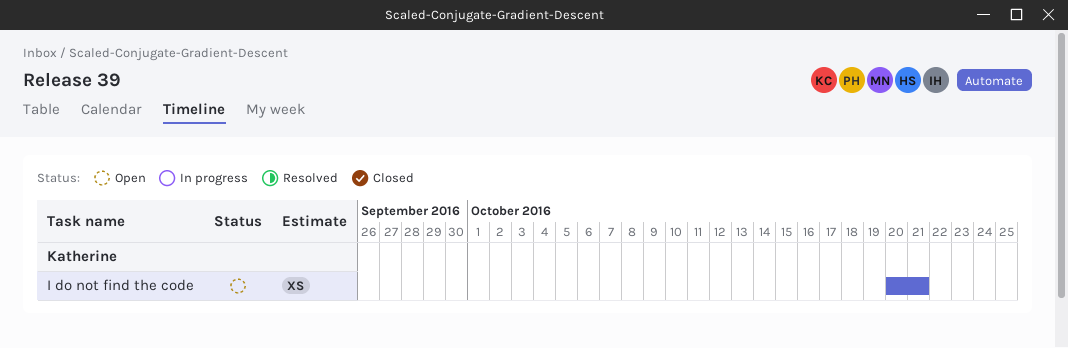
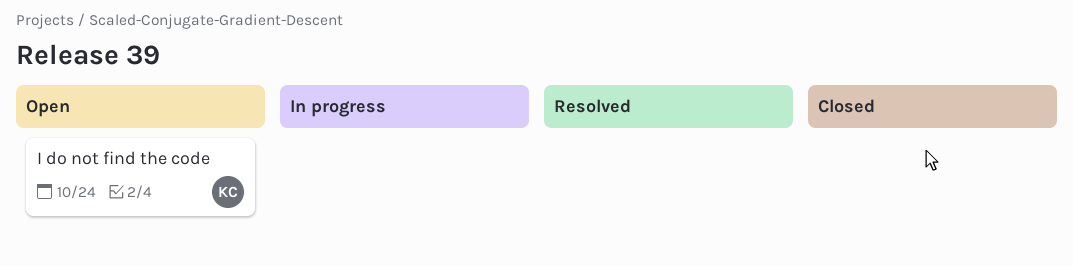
I do not find the code, due: Oct 21 -> Oct 24

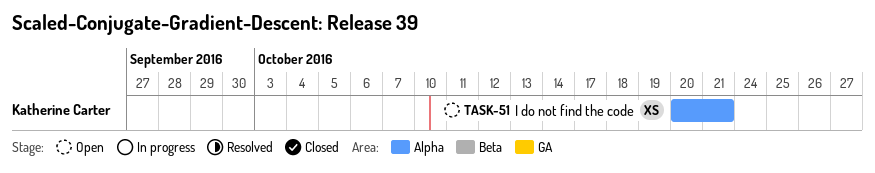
I do not find the code, due: Oct 24 -> Oct 21

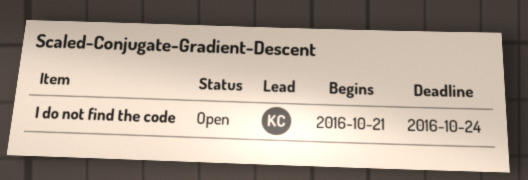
I do not find the code, start: Oct 20 -> Oct 21
I do not find the code, due: Oct 21 -> Oct 24

